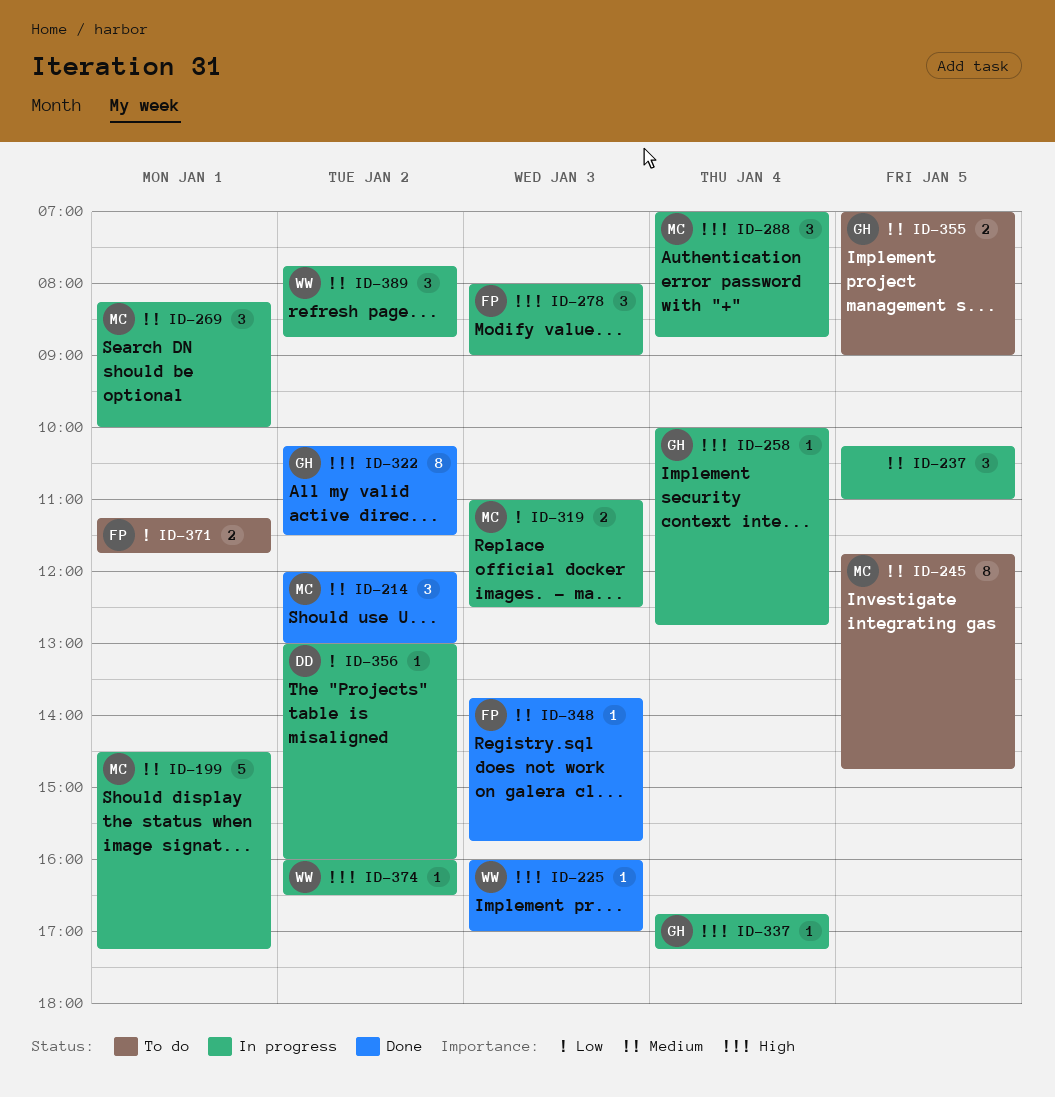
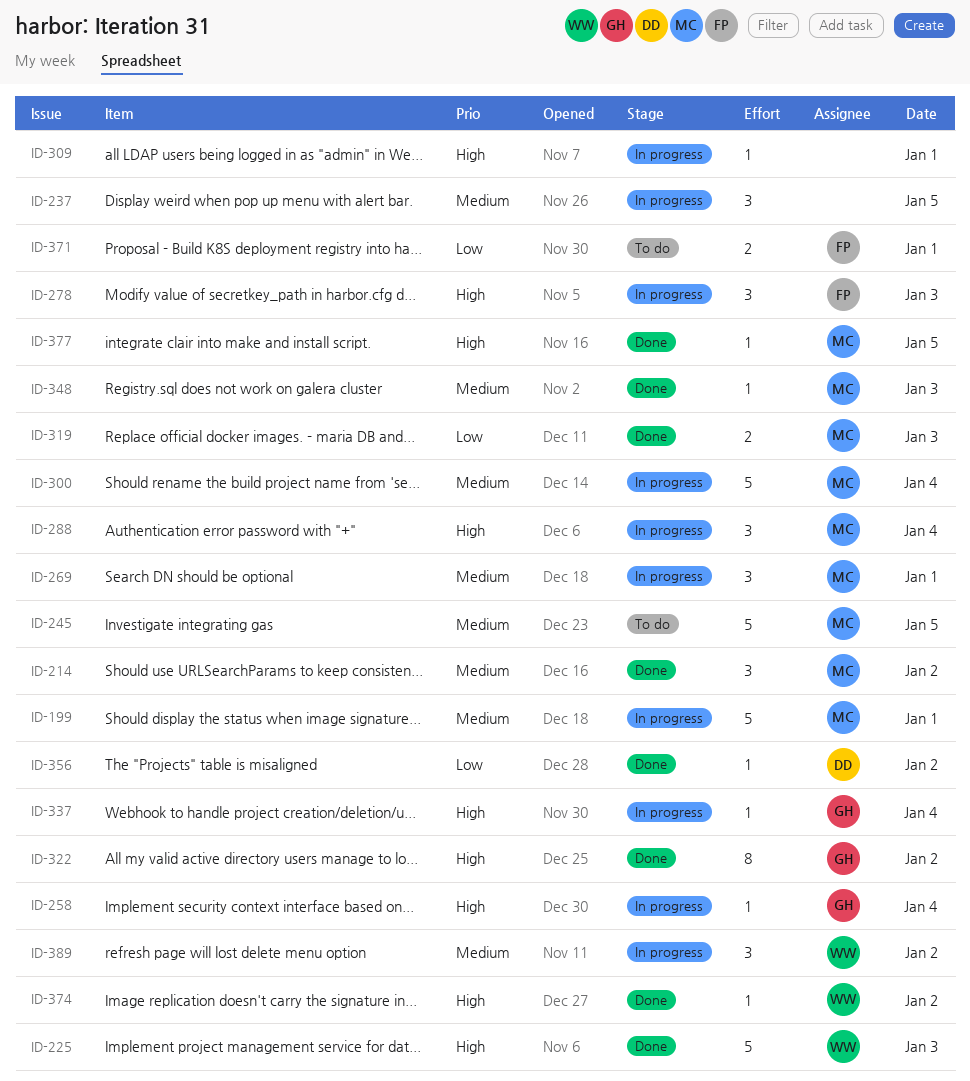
ID-225, estimate: 1 -> 5
ID-245, estimate: 8 -> 5
ID-300: none -> present
ID-309: none -> present
ID-319, status: In progress -> Done
ID-348, owner: FP -> MC
ID-355: present -> none
ID-356, status: In progress -> Done
ID-374, status: In progress -> Done
ID-377: none -> present

